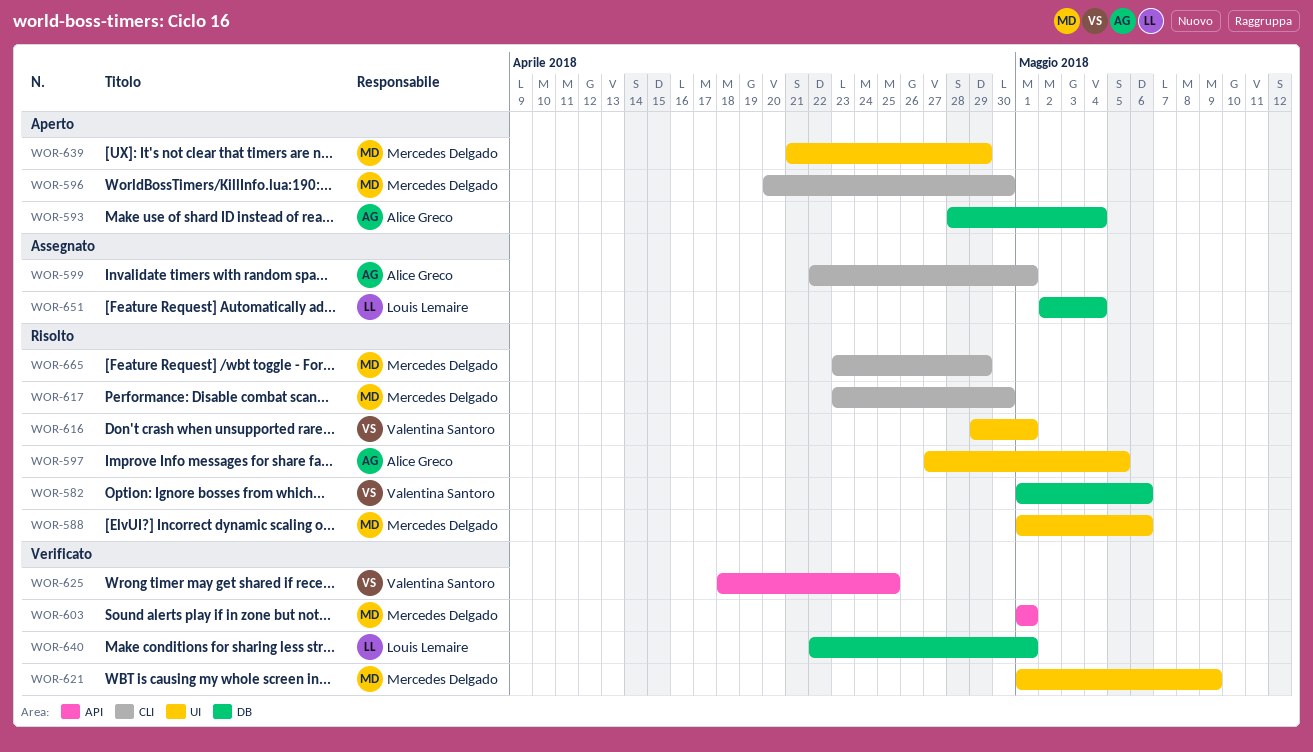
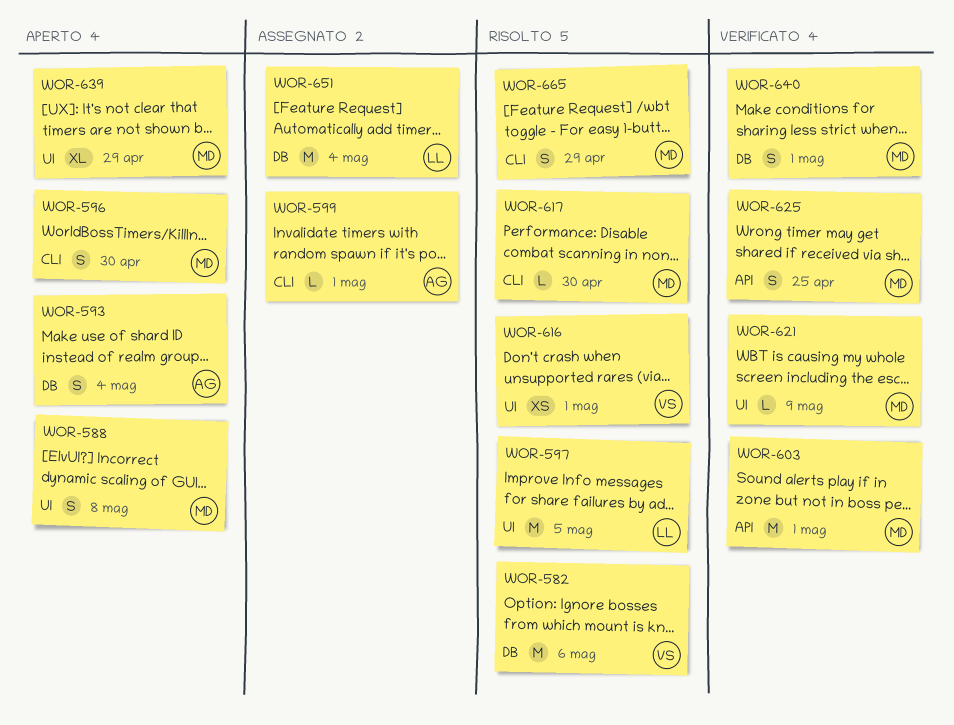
WOR-588, status: Risolto -> Aperto
WOR-588, due: May 6 -> May 8
WOR-597, owner: Alice Greco -> Louis Lemaire
WOR-625, owner: Valentina Santoro -> Mercedes Delgado
WOR-640, owner: Louis Lemaire -> Mercedes Delgado

